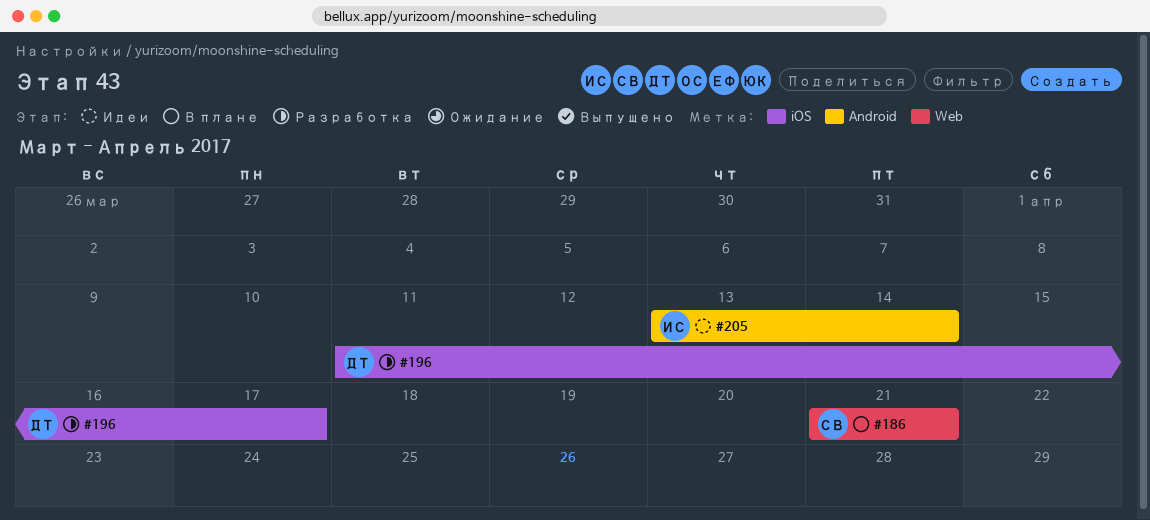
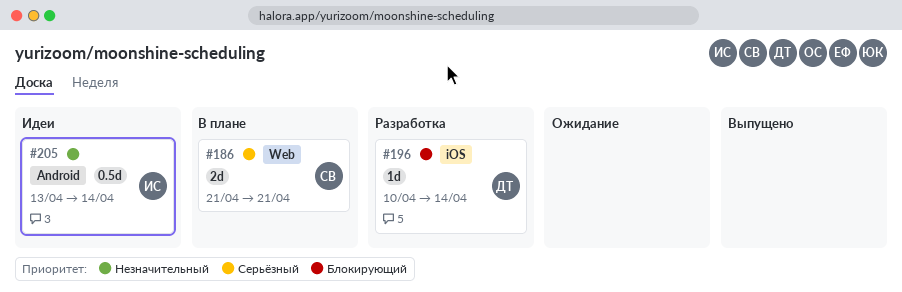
#196, start: Apr 11 -> Apr 10
#196, due: Apr 17 -> Apr 14

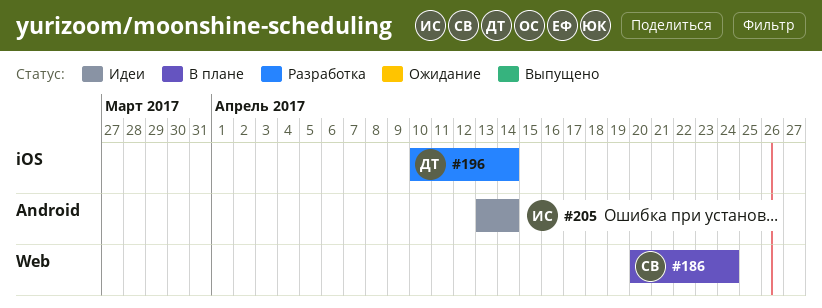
#186, start: Apr 21 -> Apr 20
#186, due: Apr 21 -> Apr 24

